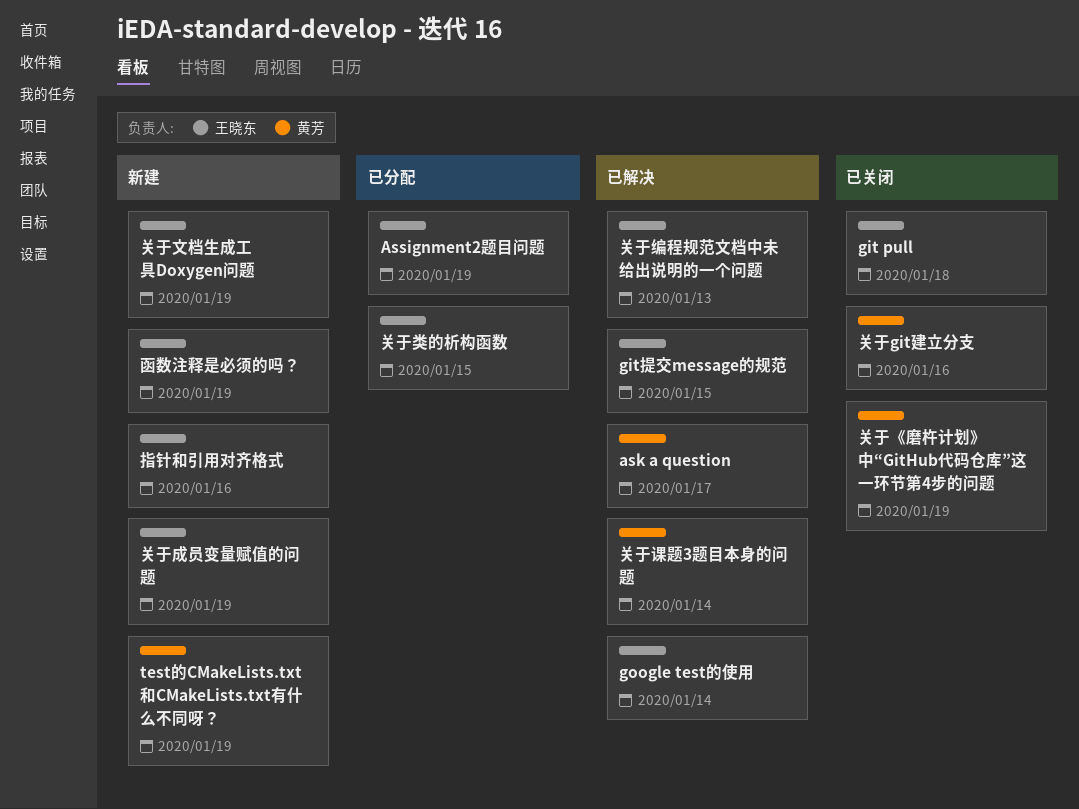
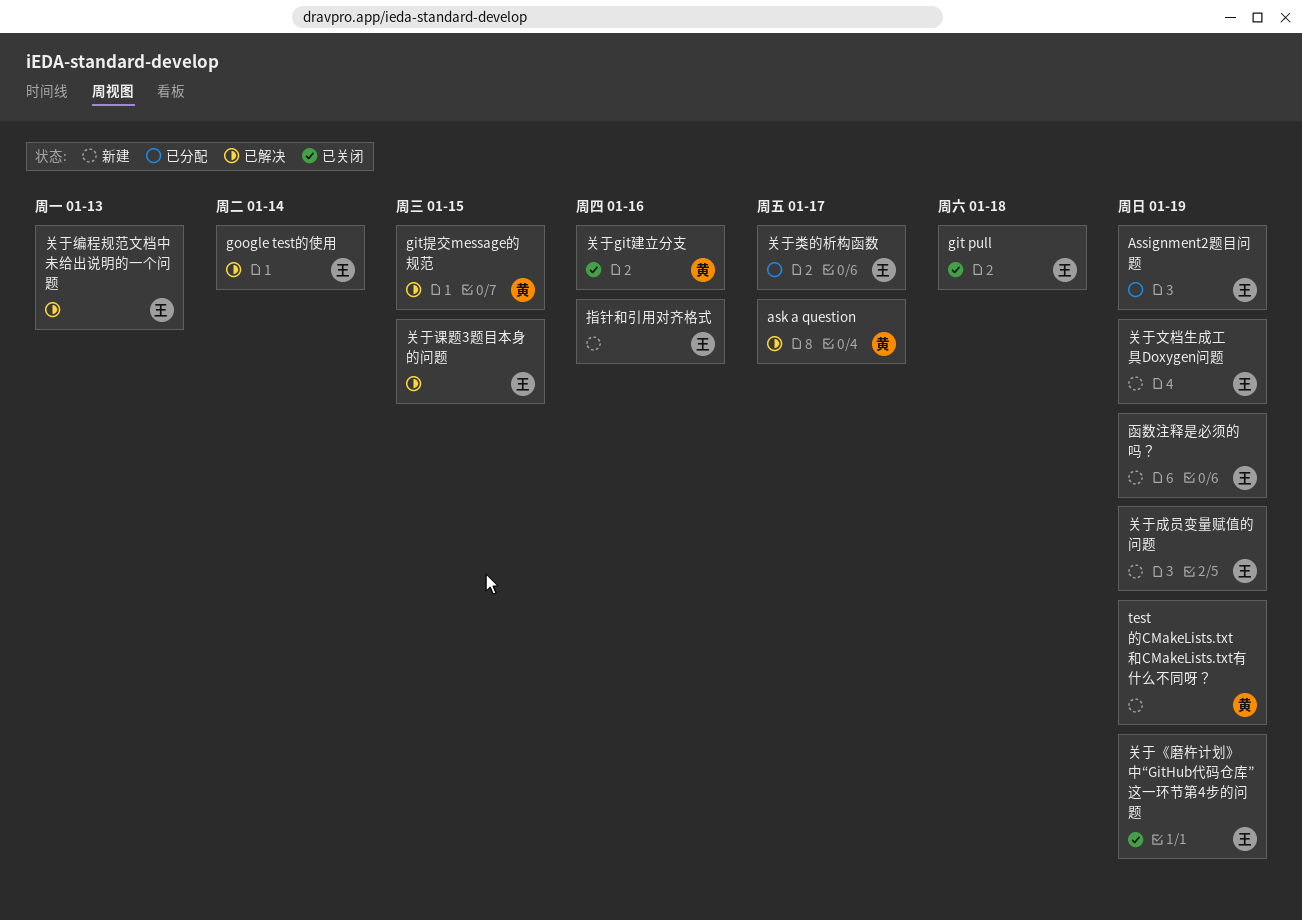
git提交message的规范, owner: 王晓东 -> 黄芳
关于《磨杵计划》中“GitHub代码仓库”这一环节第4步的问题, owner: 黄芳 -> 王晓东
关于类的析构函数, due: Jan 15 -> Jan 17
关于课题3题目本身的问题, owner: 黄芳 -> 王晓东
关于课题3题目本身的问题, due: Jan 14 -> Jan 15

